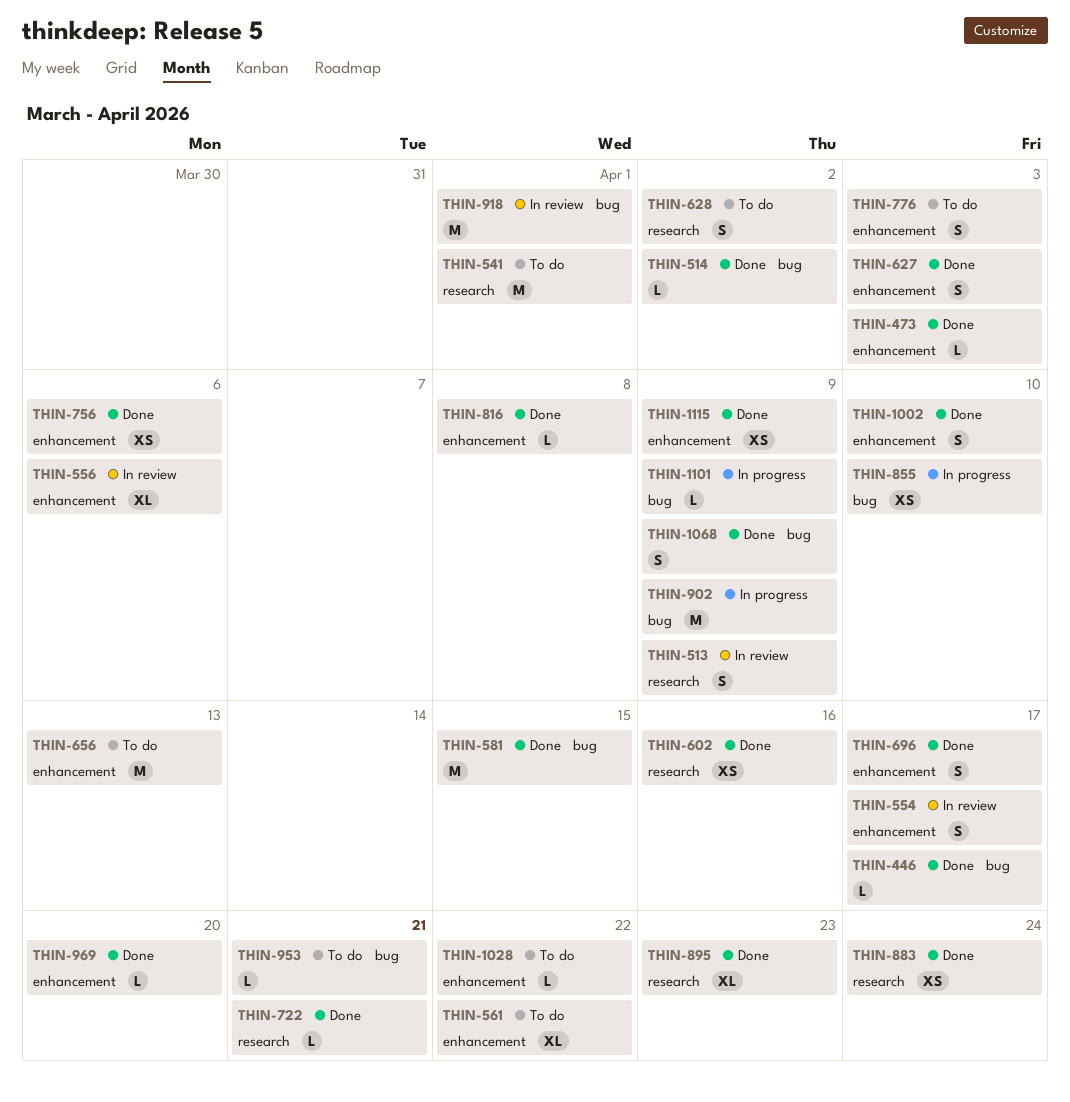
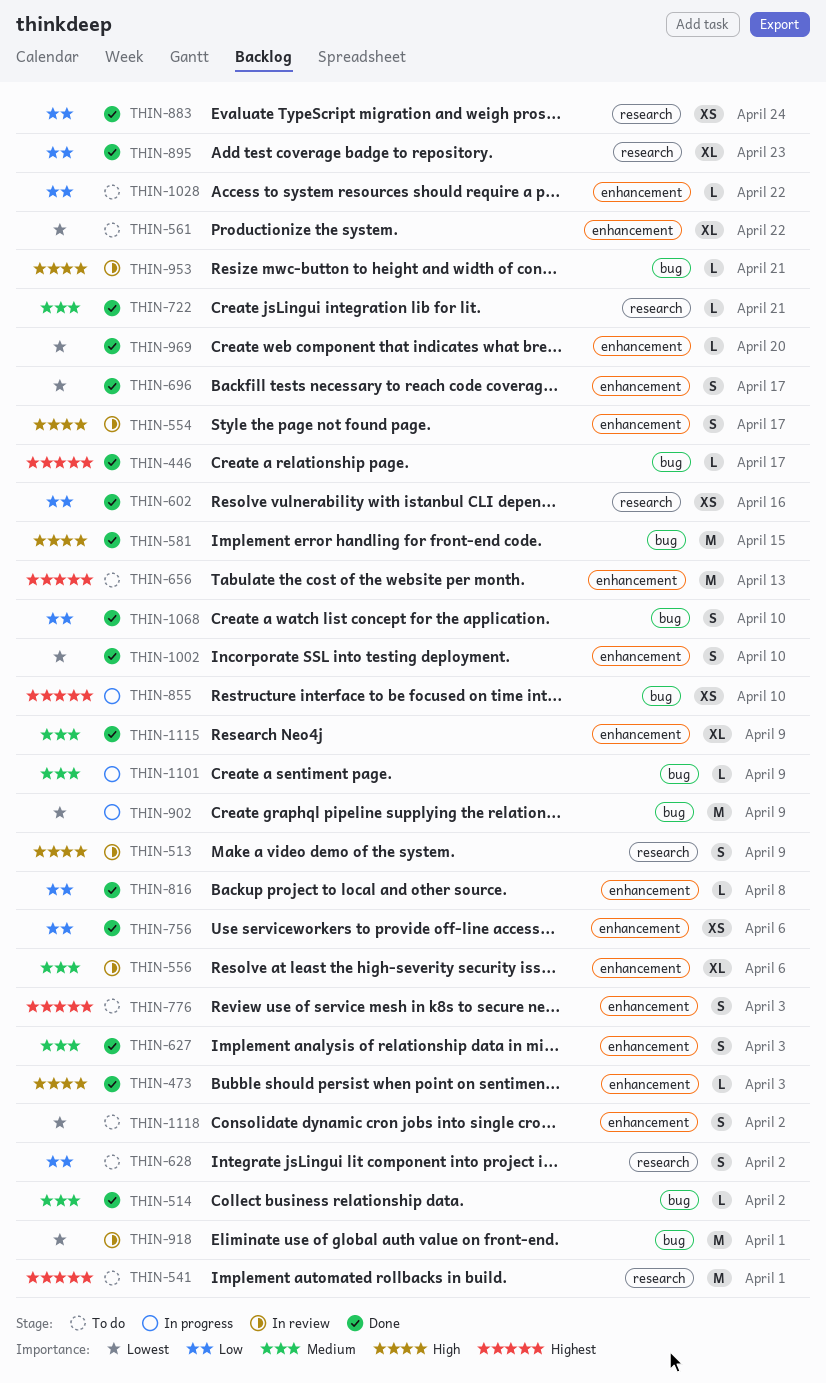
THIN-953, status: To do -> In review
THIN-1068, due: Apr 9 -> Apr 10
THIN-1115, estimate: XS -> XL
THIN-1118: none -> present

